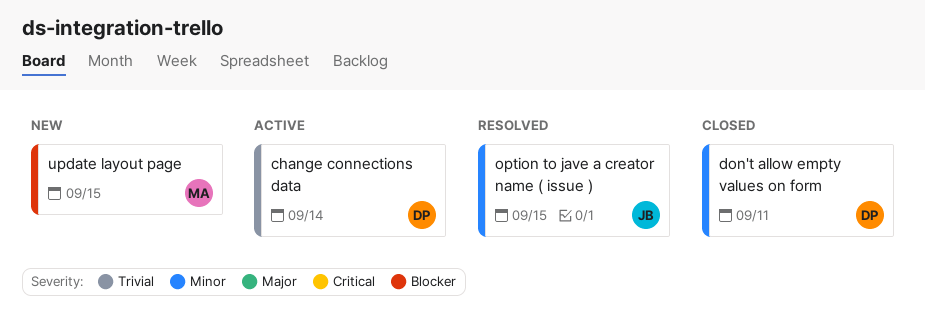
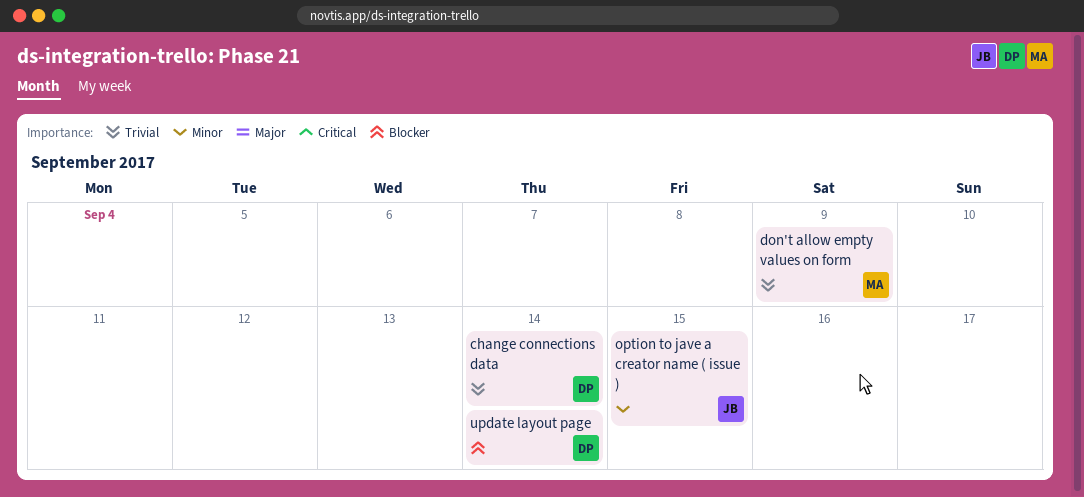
don't allow empty values on form, owner: DP -> MA
don't allow empty values on form, priority: Minor -> Trivial
don't allow empty values on form, due: Sep 11 -> Sep 9
update layout page, owner: MA -> DP
update layout page, due: Sep 15 -> Sep 14

